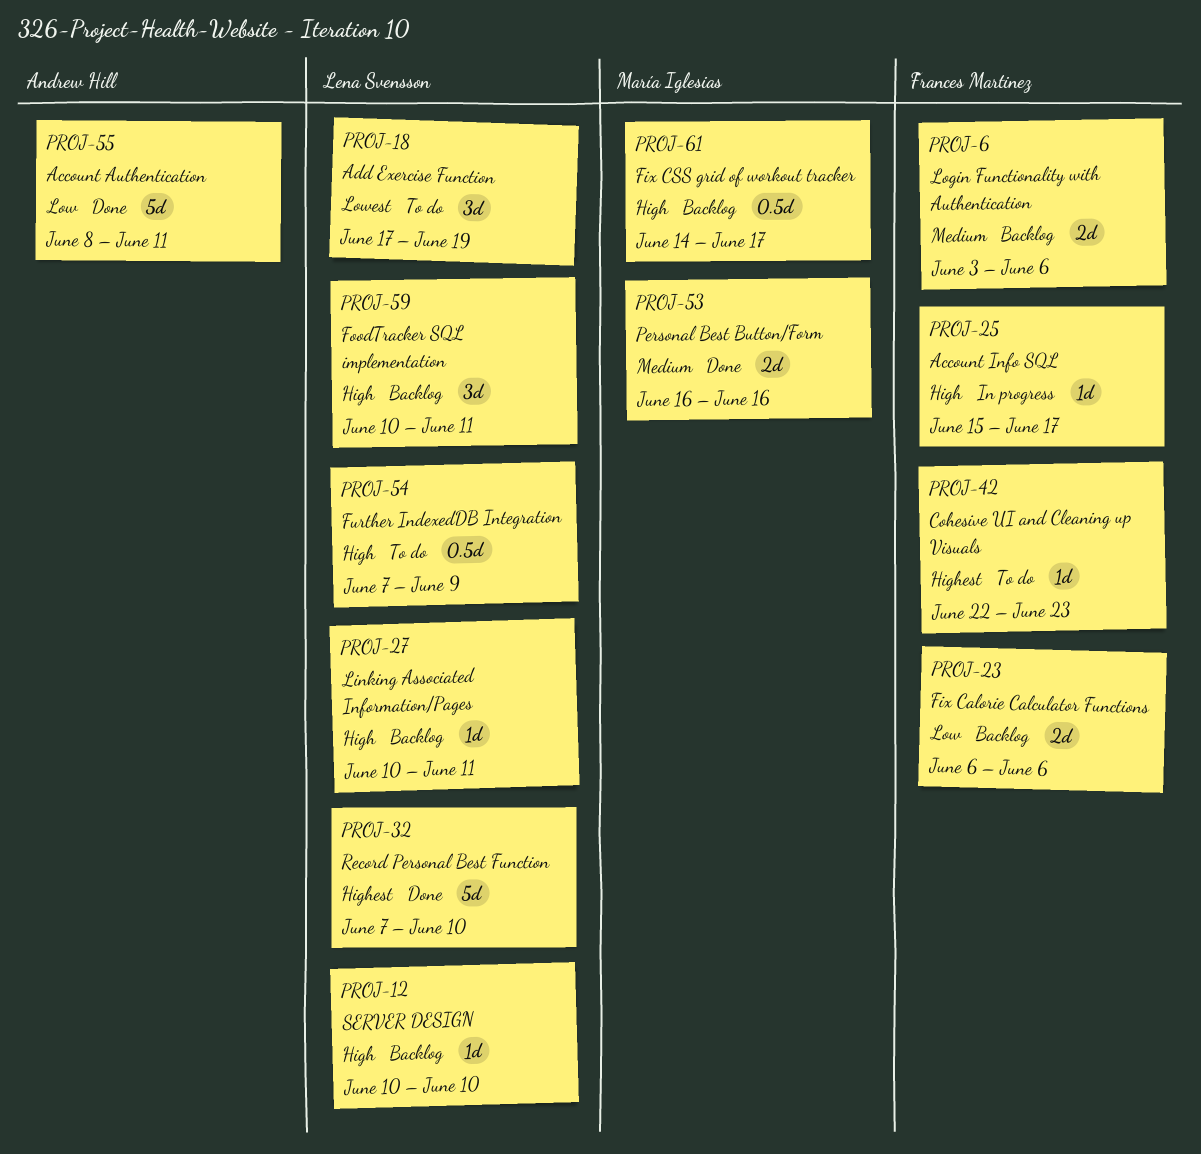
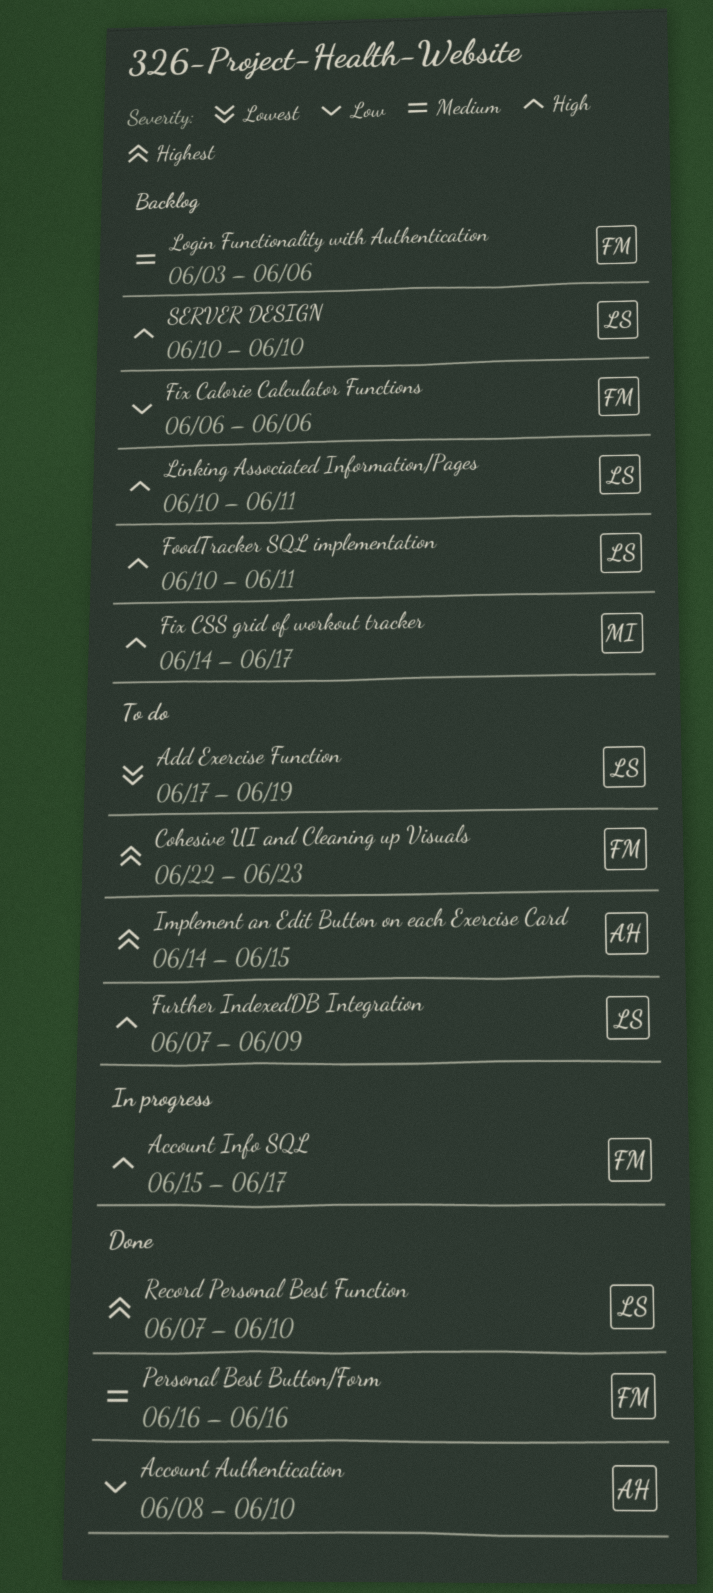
Account Authentication, due: Jun 11 -> Jun 10
Implement an Edit Button on each Exercise Card: none -> present
Personal Best Button/Form, owner: María Iglesias -> Frances Martinez

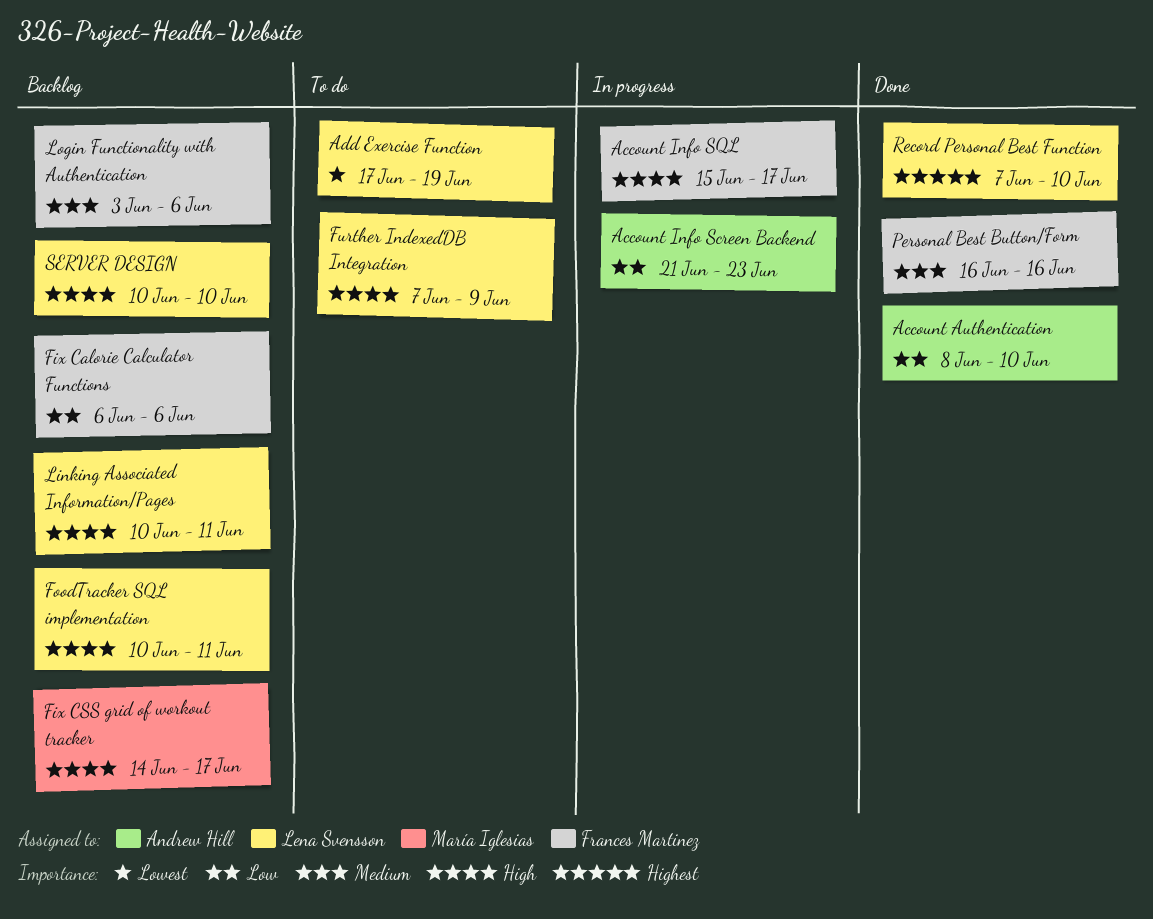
Account Info Screen Backend: none -> present
Cohesive UI and Cleaning up Visuals: present -> none
Implement an Edit Button on each Exercise Card: present -> none

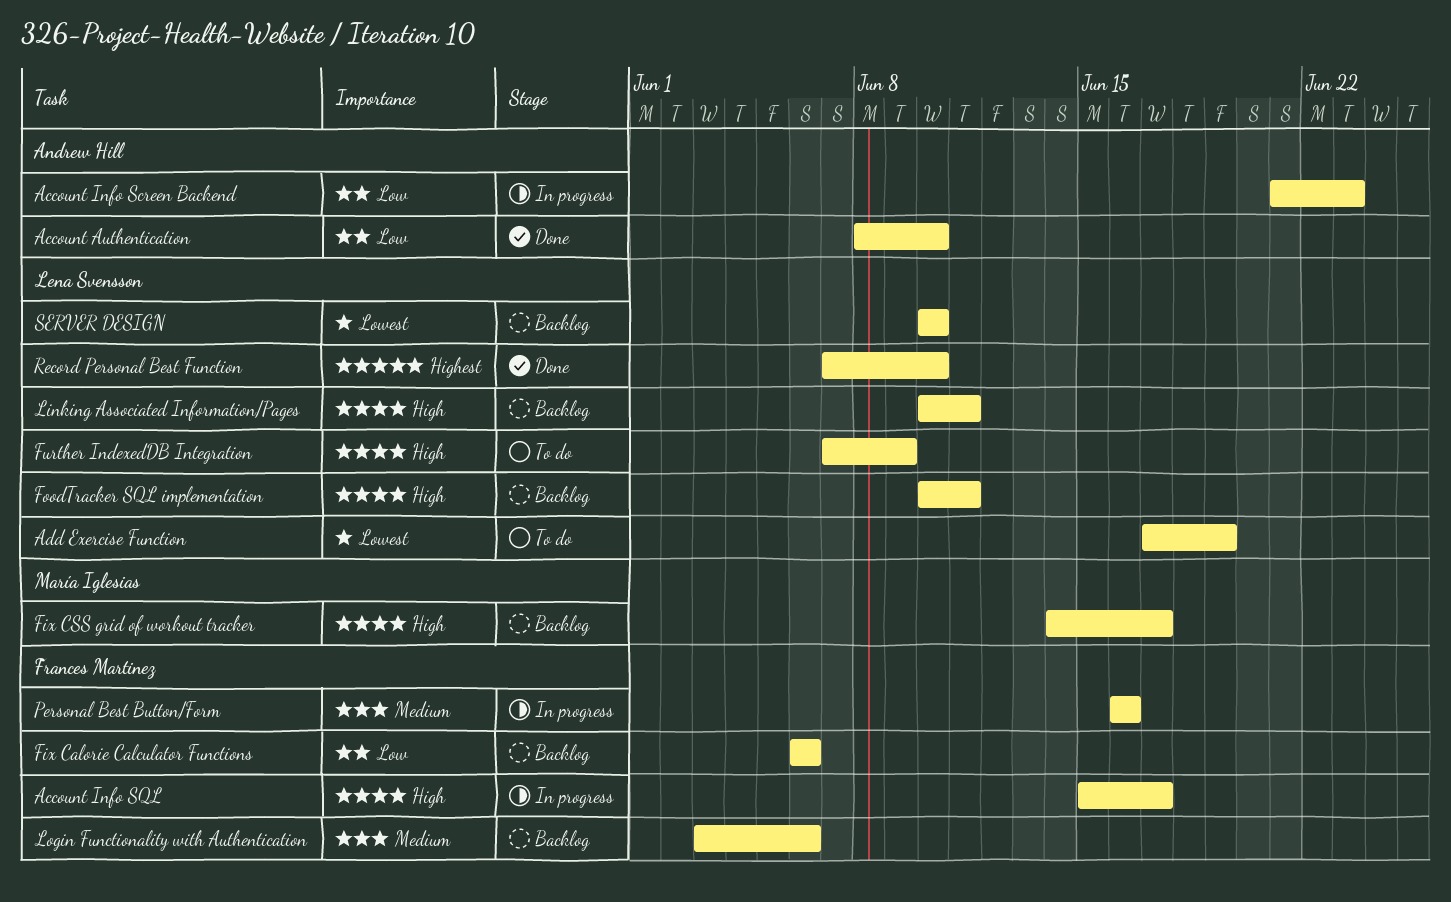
Personal Best Button/Form, status: Done -> In progress
SERVER DESIGN, priority: High -> Lowest

